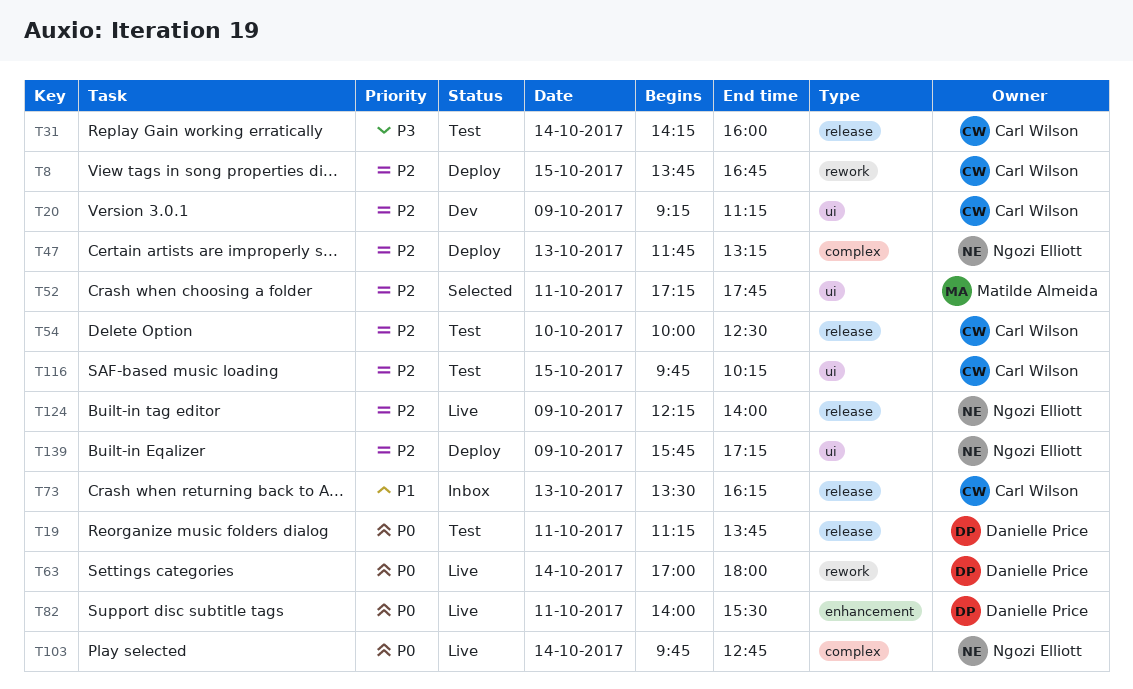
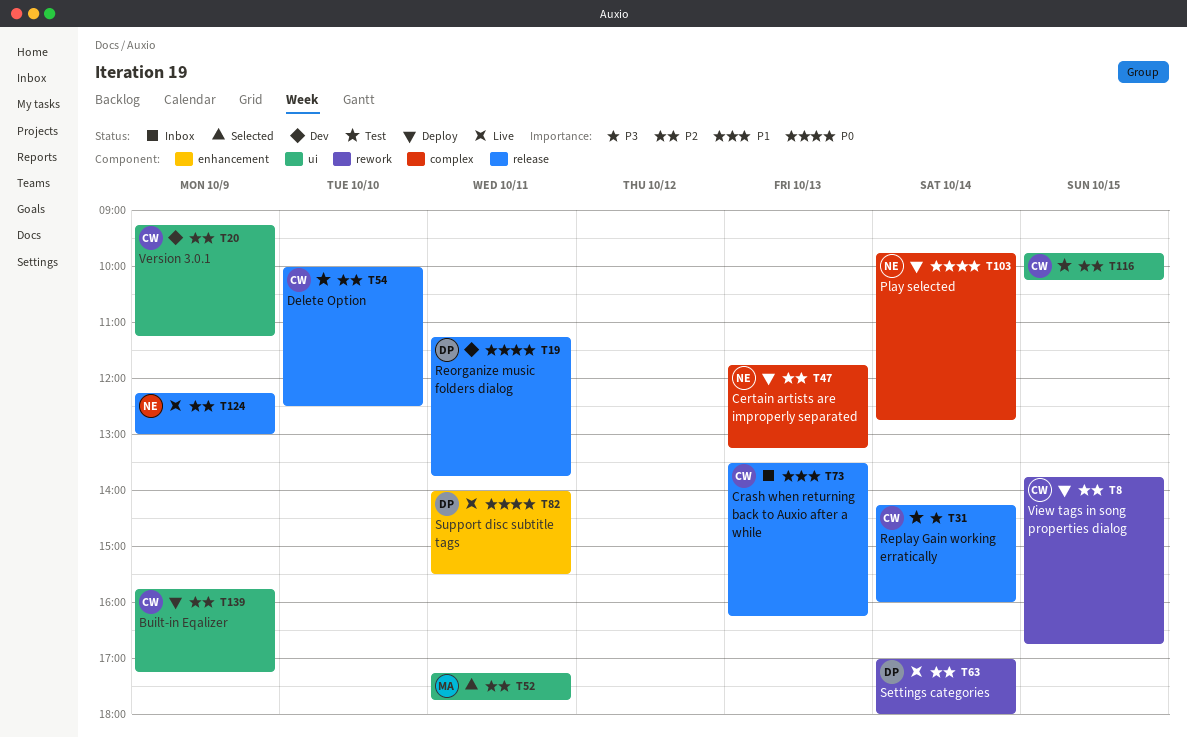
T19, status: Test -> Dev
T63, priority: P0 -> P2
T103, status: Live -> Deploy
T124, ends: 14:00 -> 13:00
T139, owner: Ngozi Elliott -> Carl Wilson

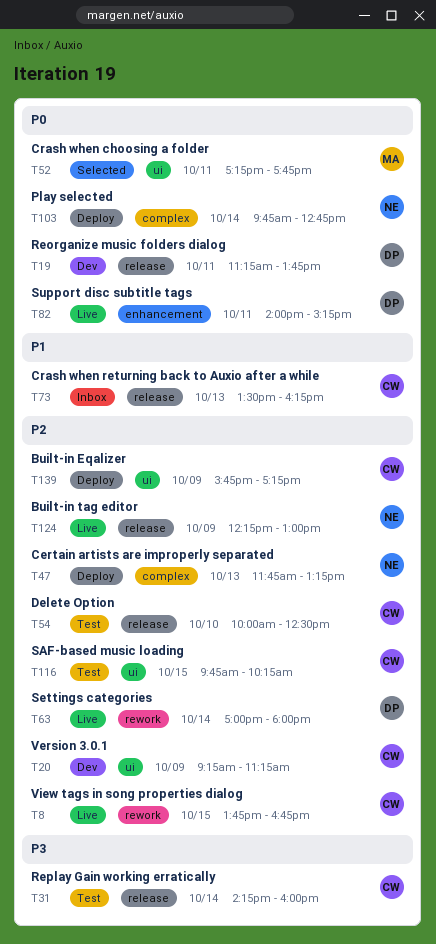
T8, status: Deploy -> Live
T52, priority: P2 -> P0
T82, ends: 15:30 -> 15:15

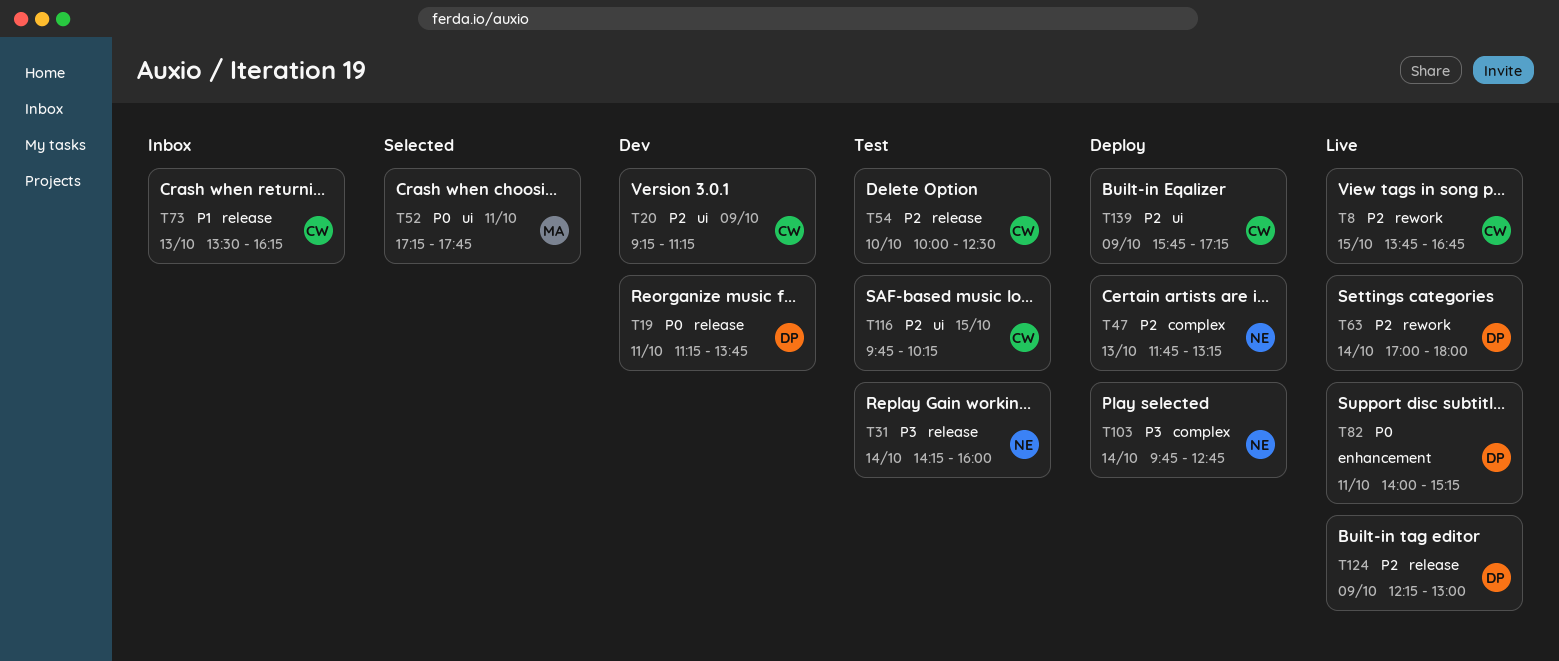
T31, owner: CW -> NE
T103, priority: P0 -> P3
T124, owner: NE -> DP

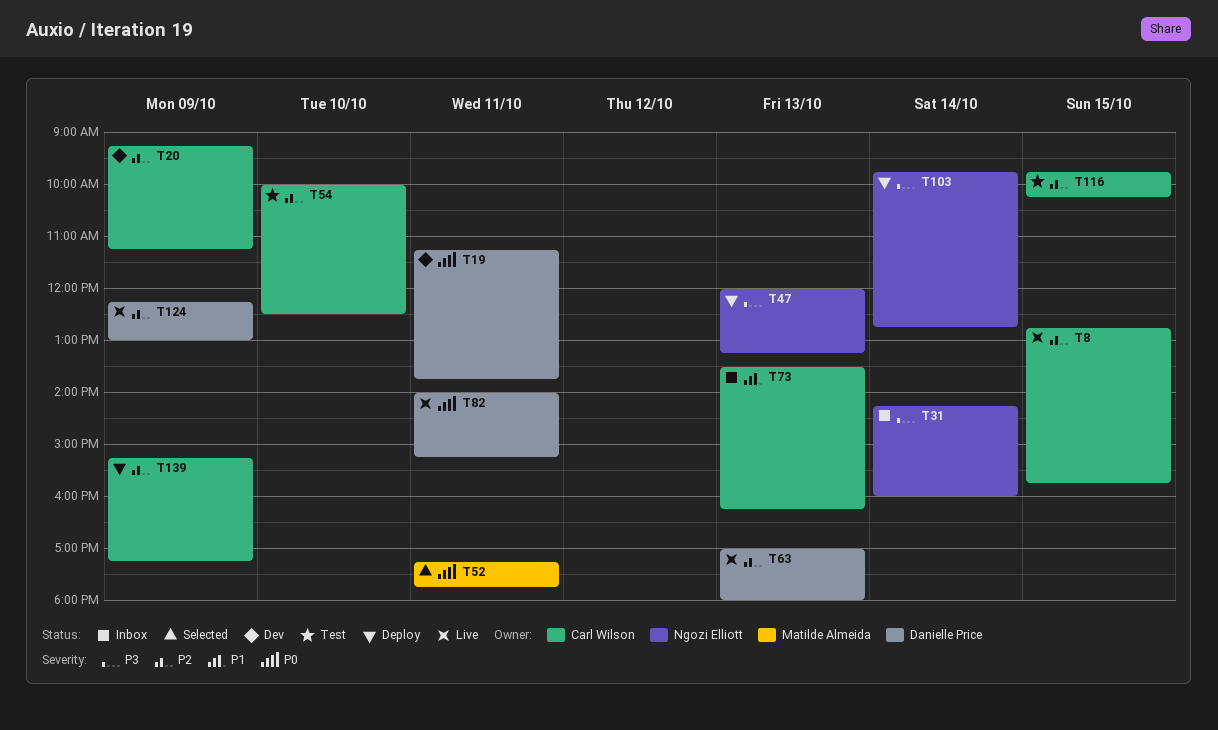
T8, begins: 13:45 -> 12:45
T8, ends: 16:45 -> 15:45
T31, status: Test -> Inbox
T47, priority: P2 -> P3
T47, begins: 11:45 -> 12:00
T63, day: Oct 14 -> Oct 13
T139, begins: 15:45 -> 15:15

